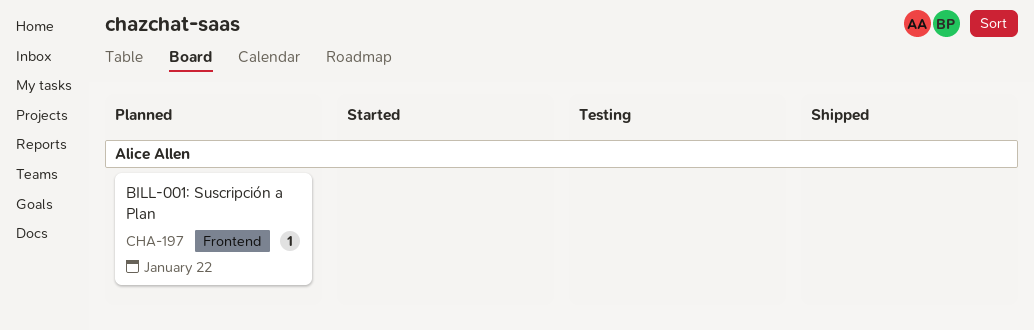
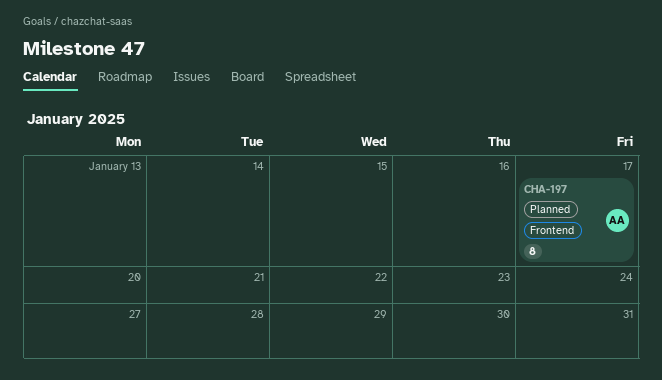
CHA-197, estimate: 1 -> 8
CHA-197, due: Jan 22 -> Jan 17

